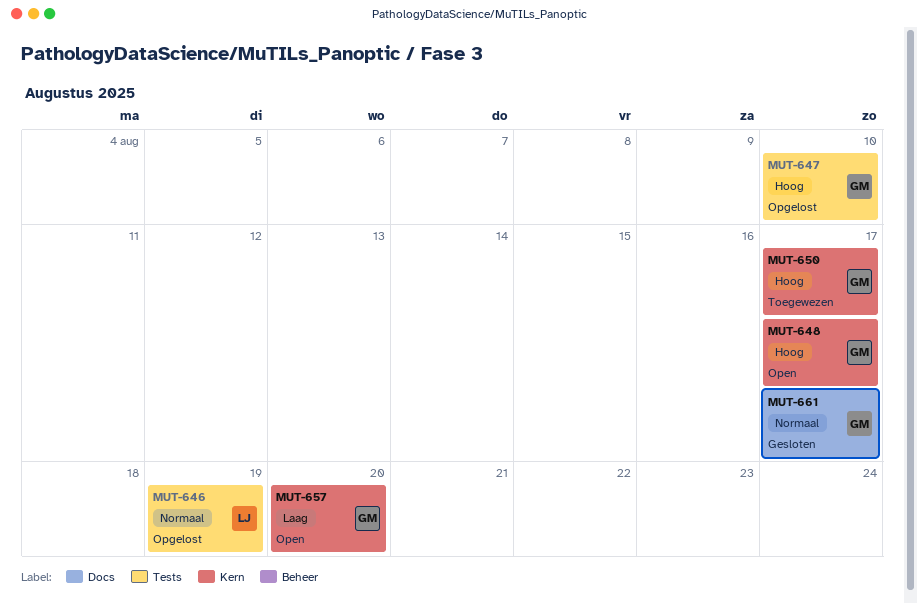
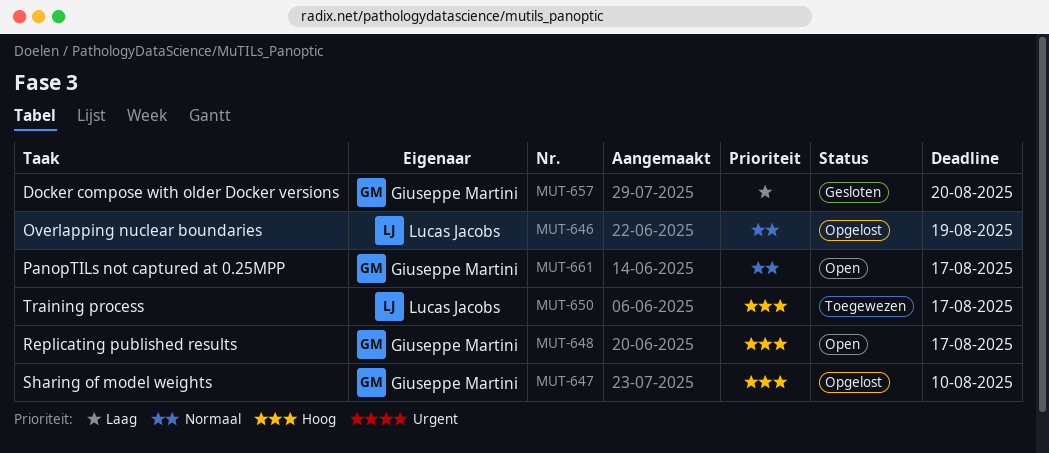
MUT-650, owner: Giuseppe Martini -> Lucas Jacobs
MUT-657, status: Open -> Gesloten
MUT-661, status: Gesloten -> Open

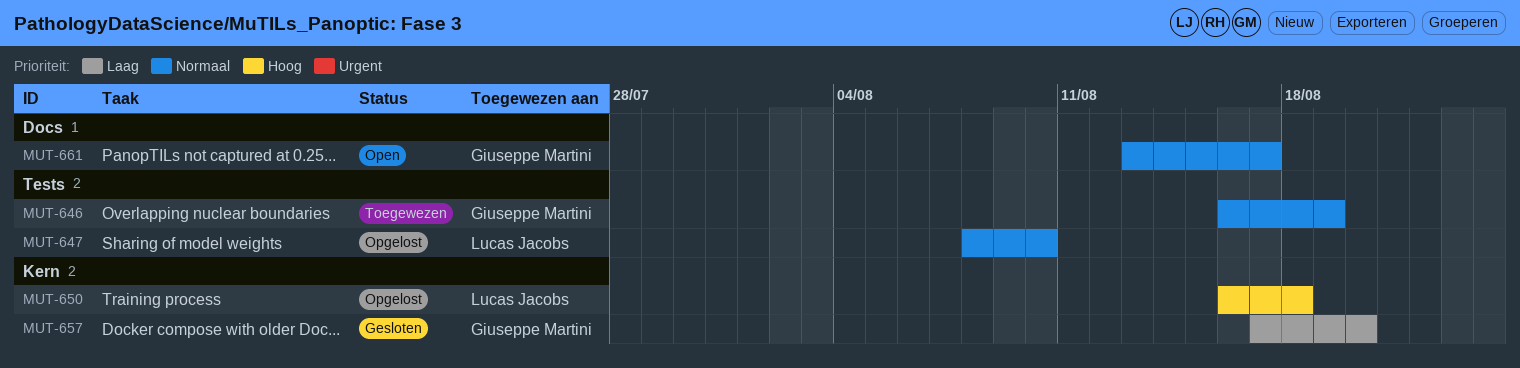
MUT-646, status: Opgelost -> Toegewezen
MUT-646, owner: Lucas Jacobs -> Giuseppe Martini
MUT-647, owner: Giuseppe Martini -> Lucas Jacobs
MUT-647, priority: Hoog -> Normaal
MUT-648: present -> none
MUT-650, status: Toegewezen -> Opgelost
MUT-650, due: Aug 17 -> Aug 18

